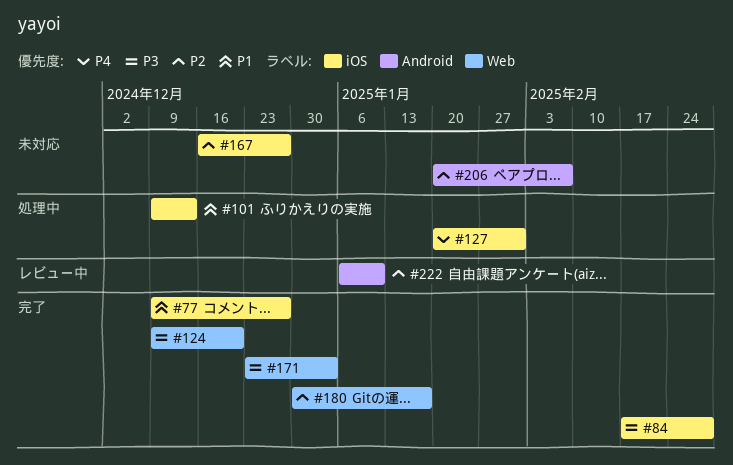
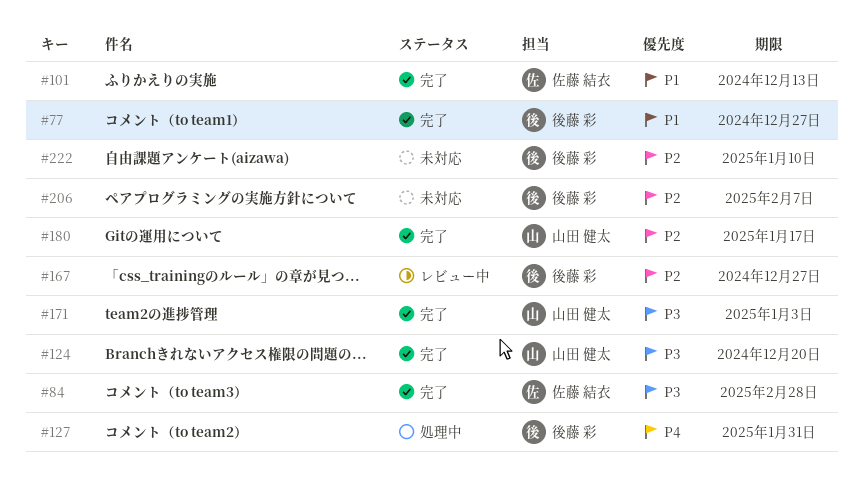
#101, status: 処理中 -> 完了
#167, status: 未対応 -> レビュー中
#222, status: レビュー中 -> 未対応

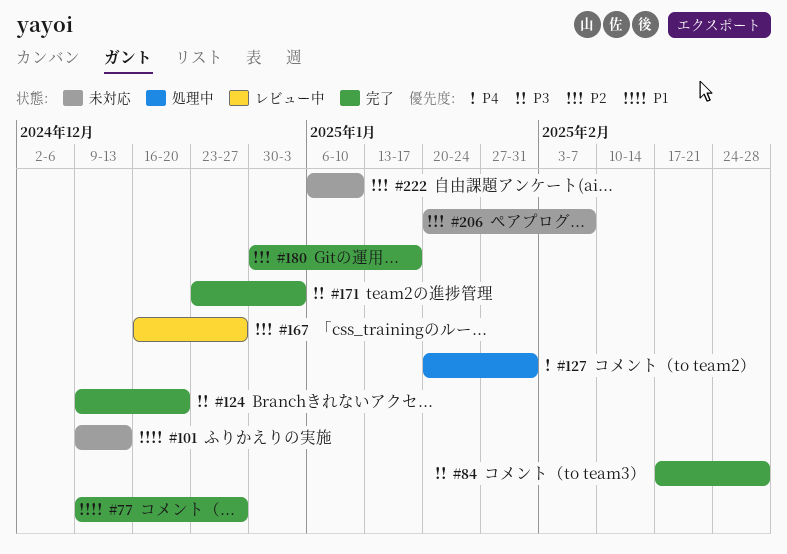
#101, status: 完了 -> 未対応

